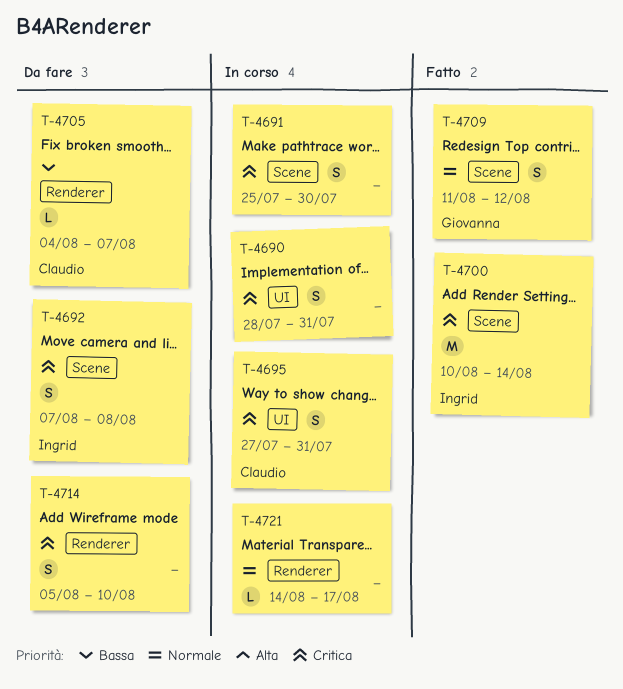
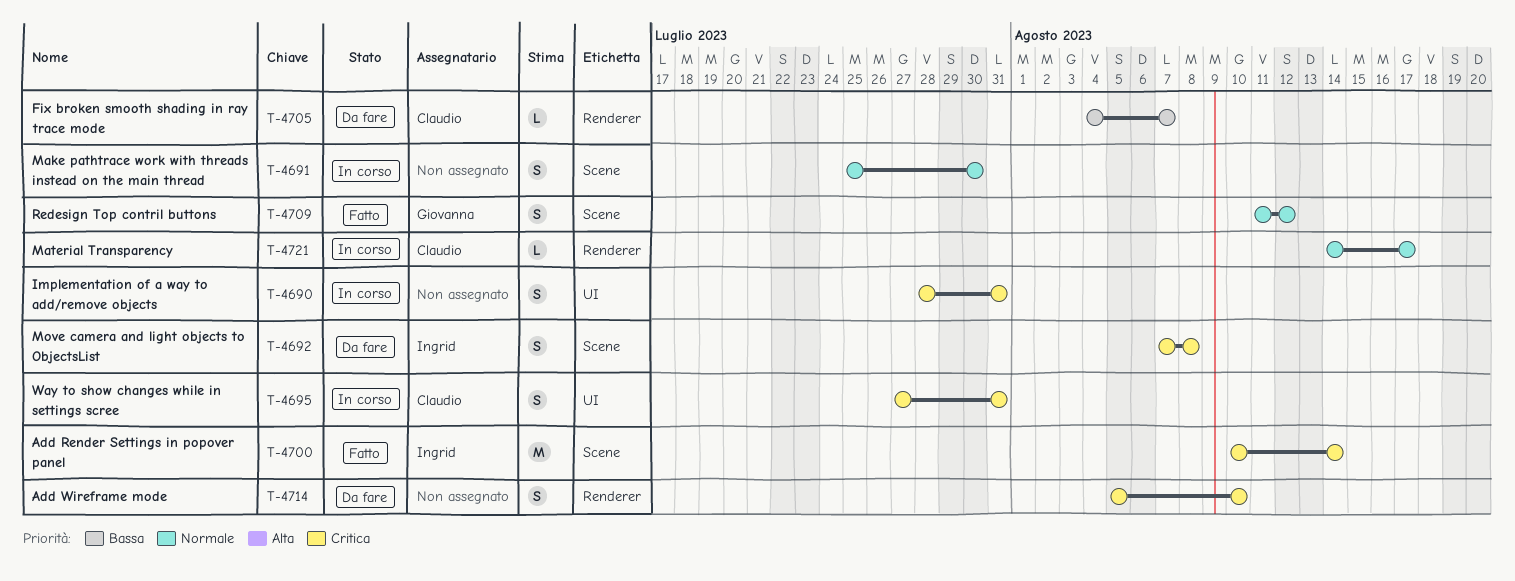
T-4691, priority: Critica -> Normale
T-4721, owner: none -> Claudio

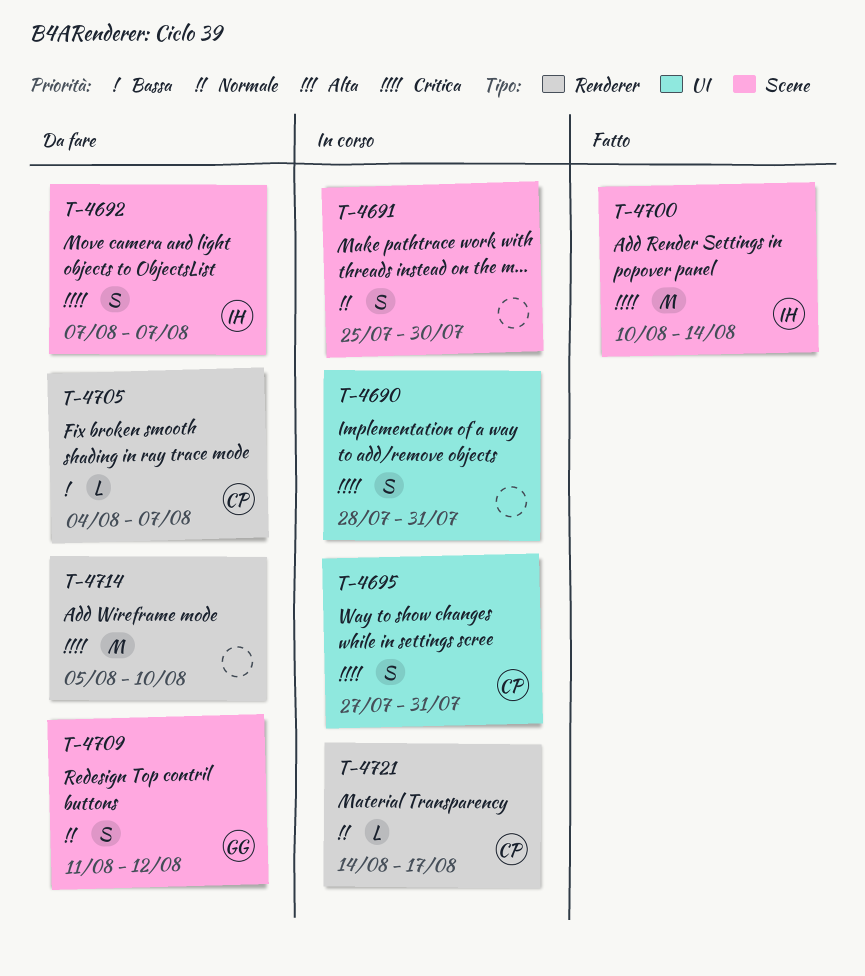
T-4692, due: Aug 8 -> Aug 7
T-4709, status: Fatto -> Da fare
T-4714, estimate: S -> M

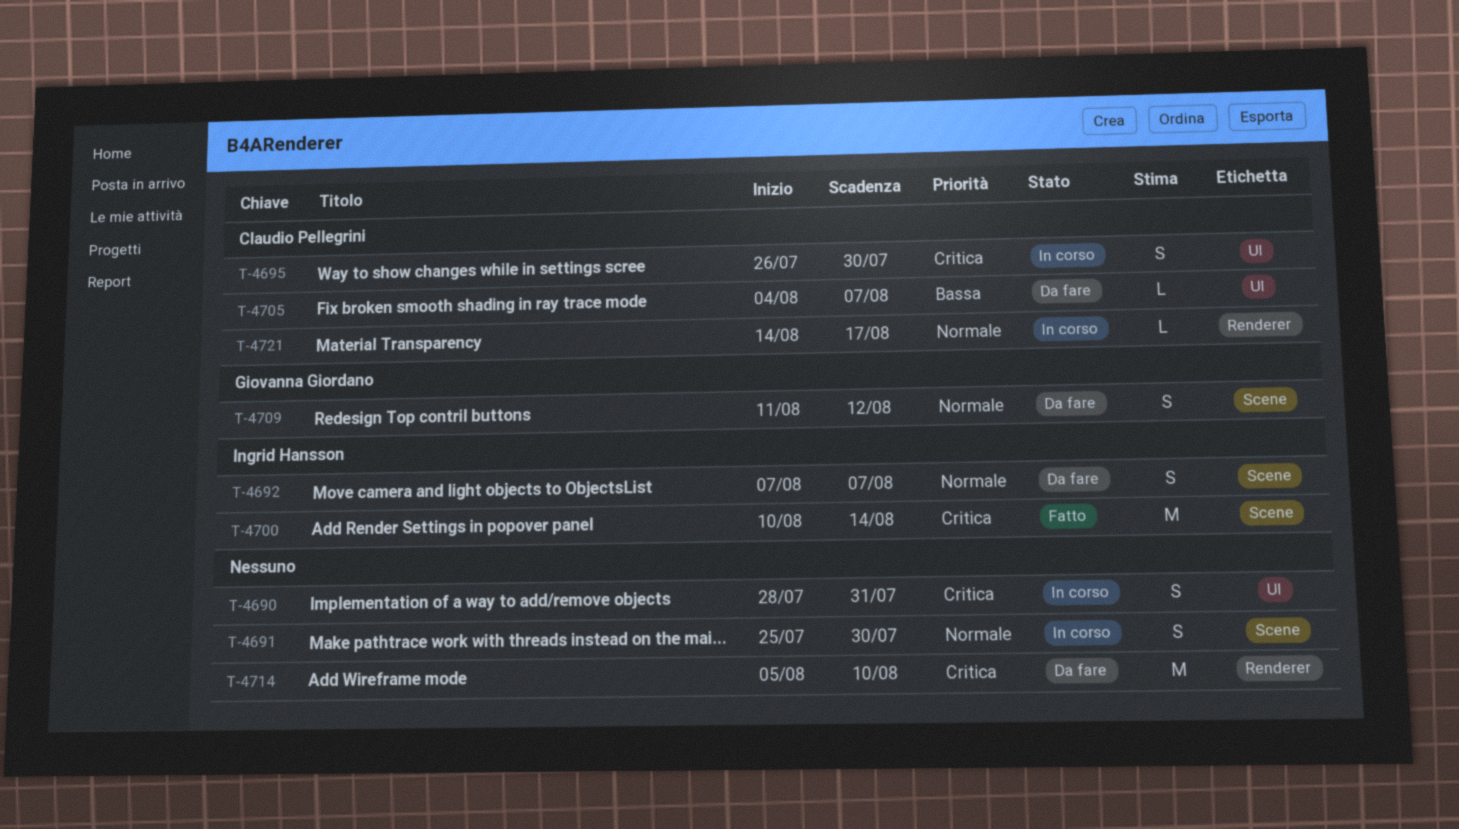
T-4692, priority: Critica -> Normale
T-4695, start: Jul 27 -> Jul 26
T-4695, due: Jul 31 -> Jul 30
T-4705, label: Renderer -> UI

